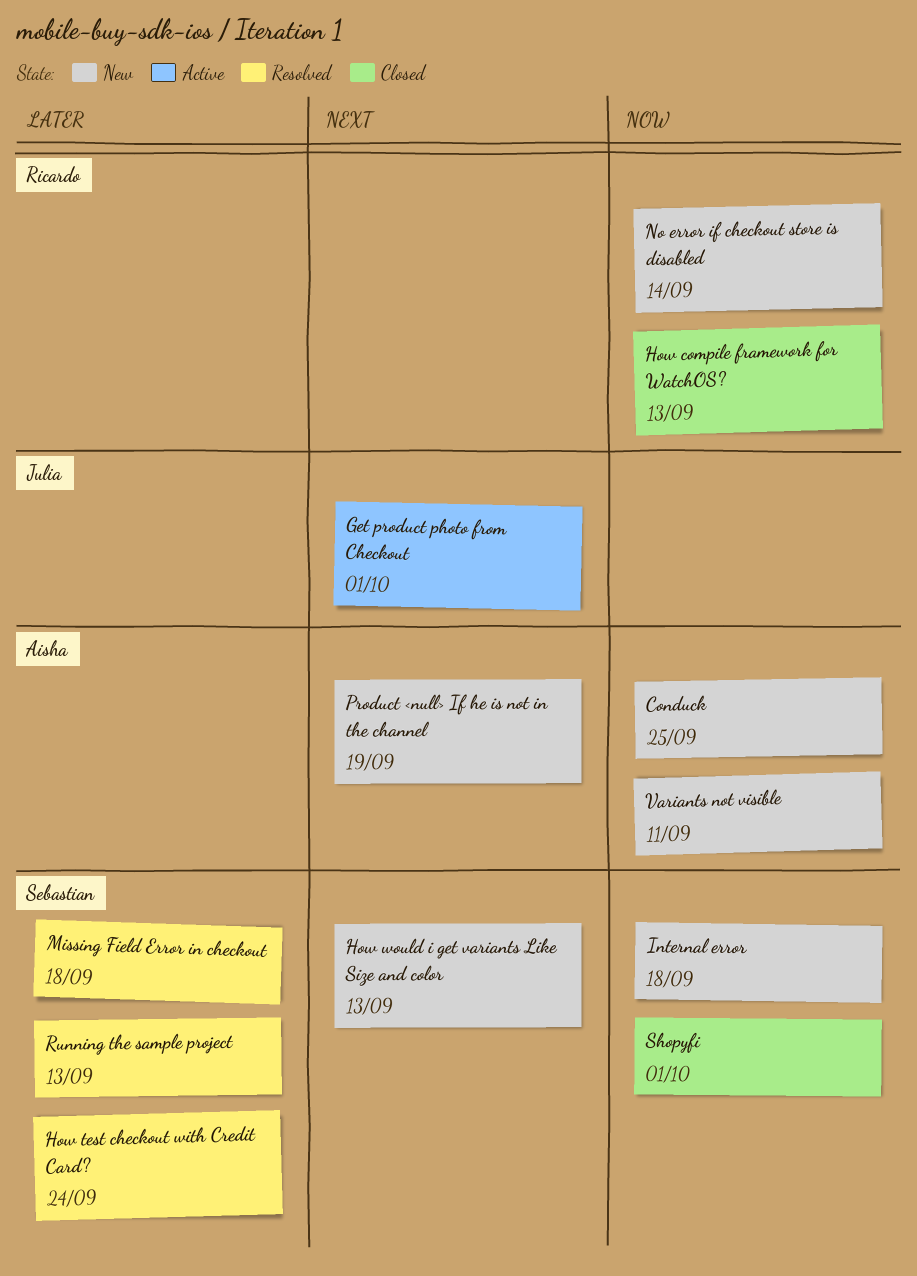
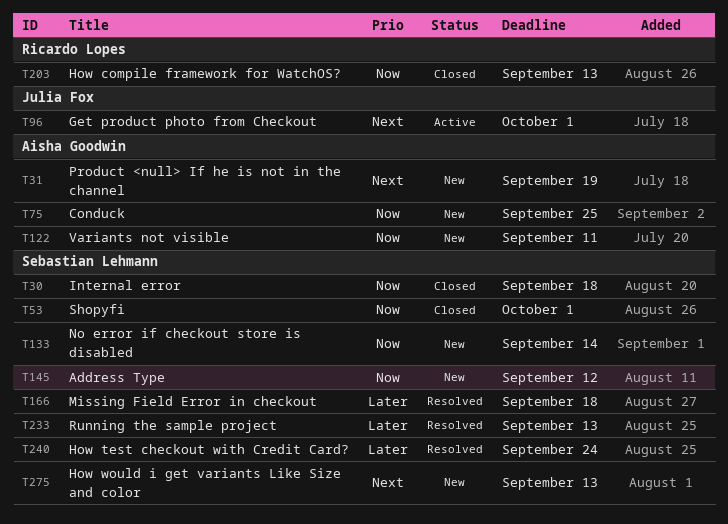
Address Type: none -> present
Internal error, status: New -> Closed
No error if checkout store is disabled, owner: Ricardo Lopes -> Sebastian Lehmann

